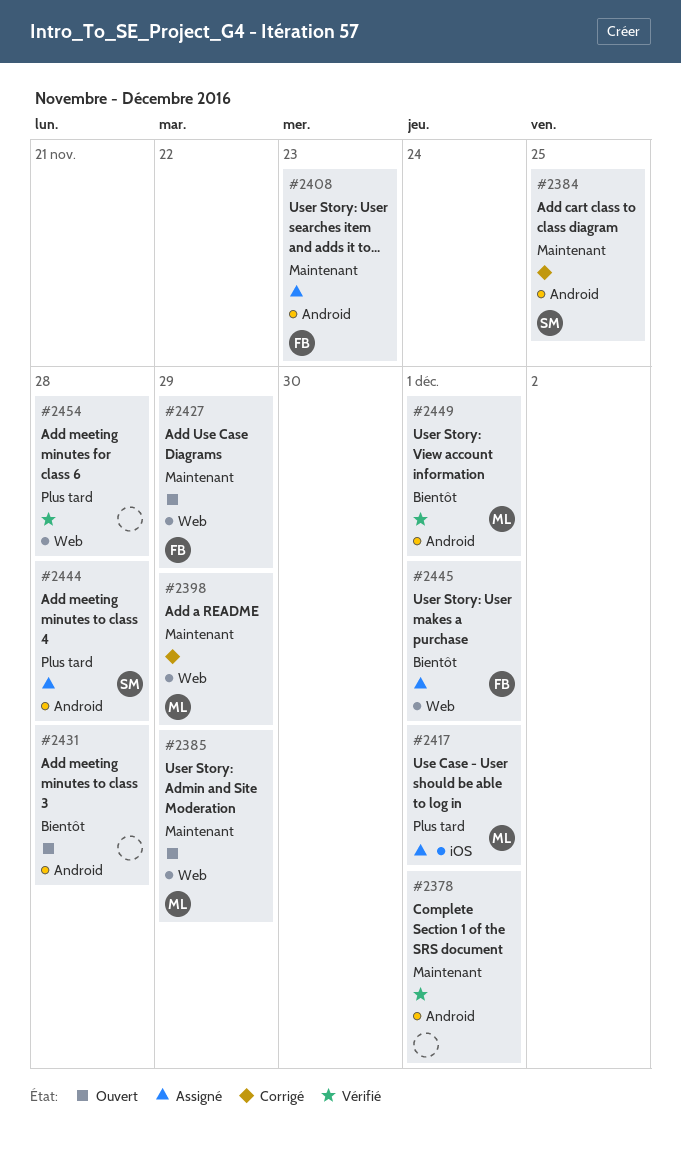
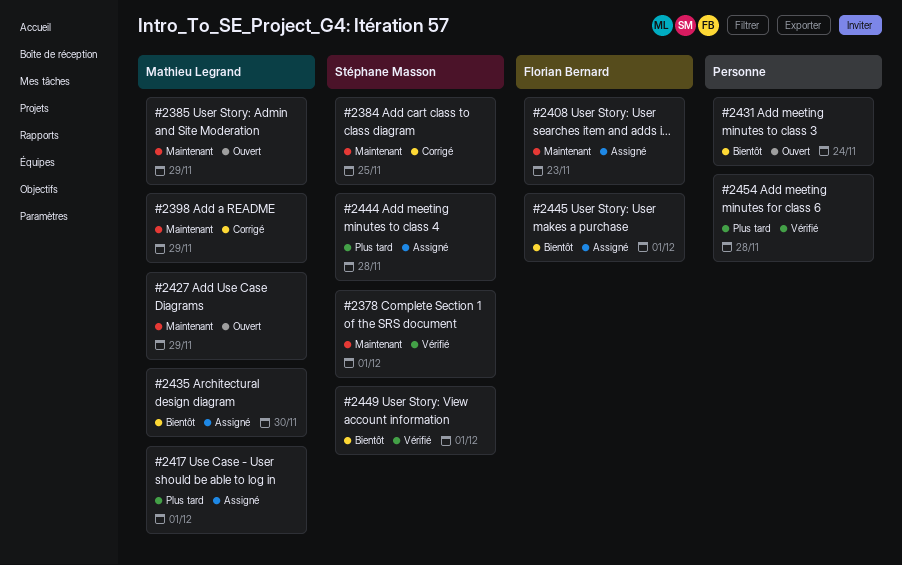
#2378, owner: none -> Stéphane Masson
#2427, owner: Florian Bernard -> Mathieu Legrand
#2431, due: Nov 28 -> Nov 24
#2435: none -> present
#2449, owner: Mathieu Legrand -> Stéphane Masson

